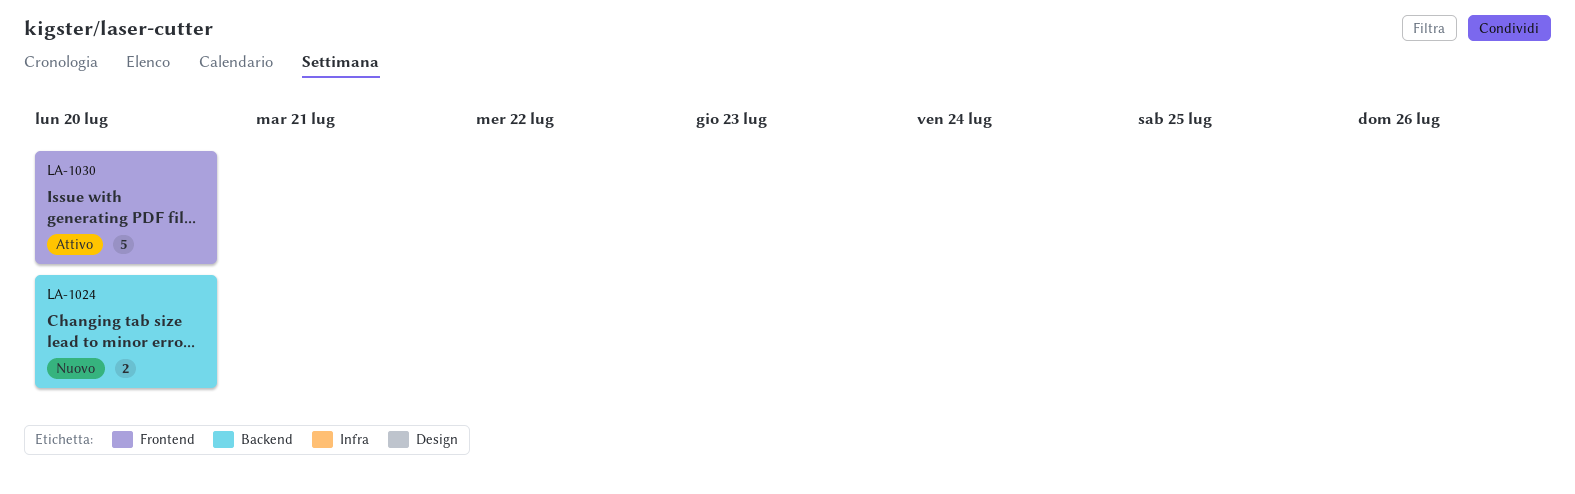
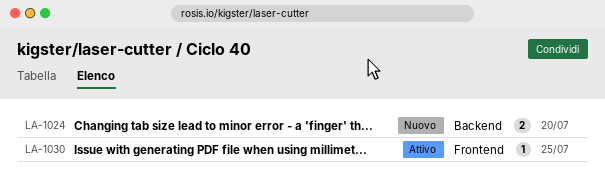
LA-1030, estimate: 5 -> 1
LA-1030, due: Jul 20 -> Jul 25

